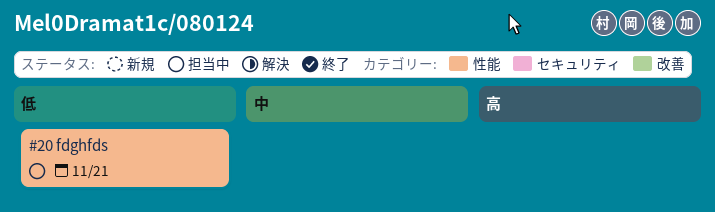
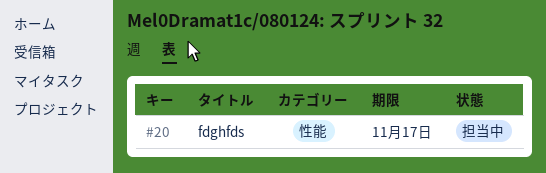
#20, due: Nov 21 -> Nov 17

